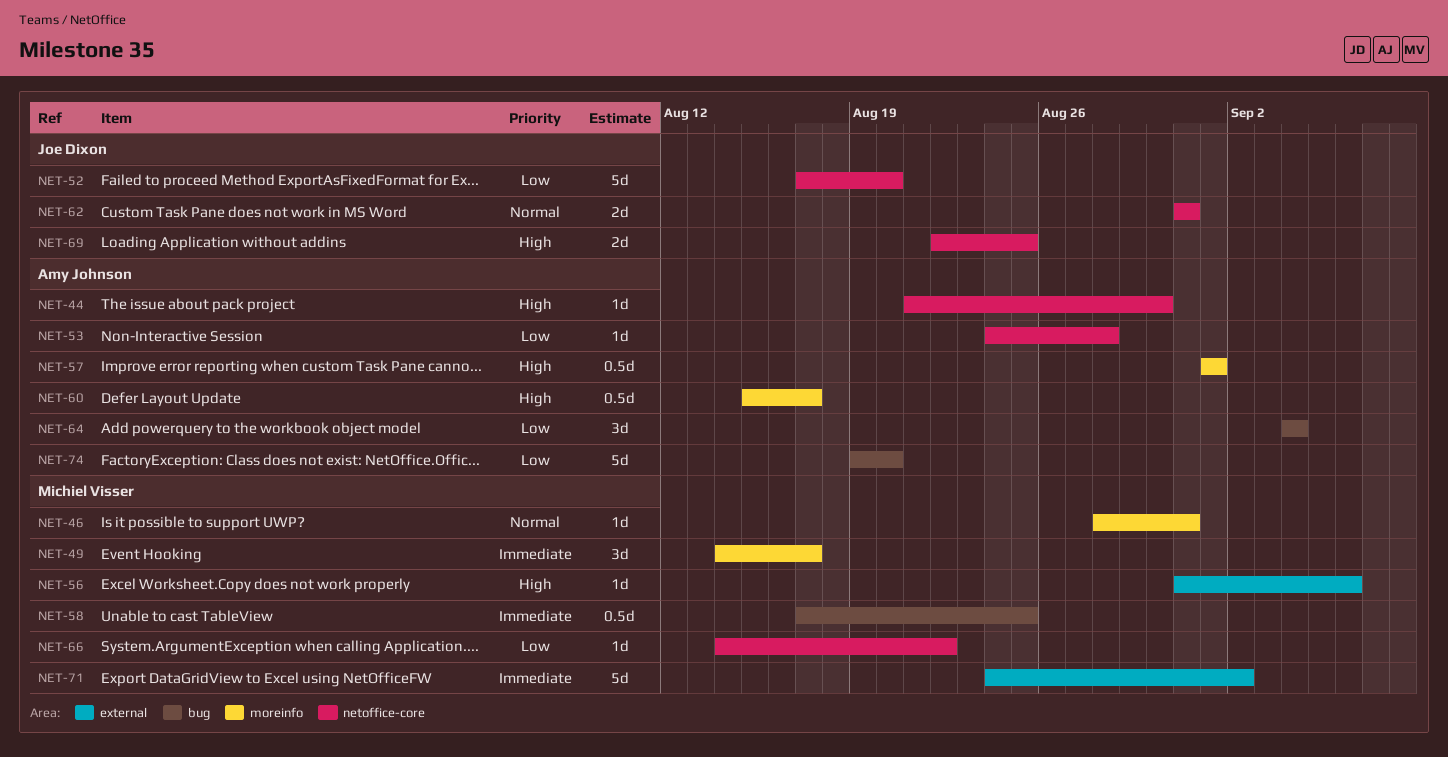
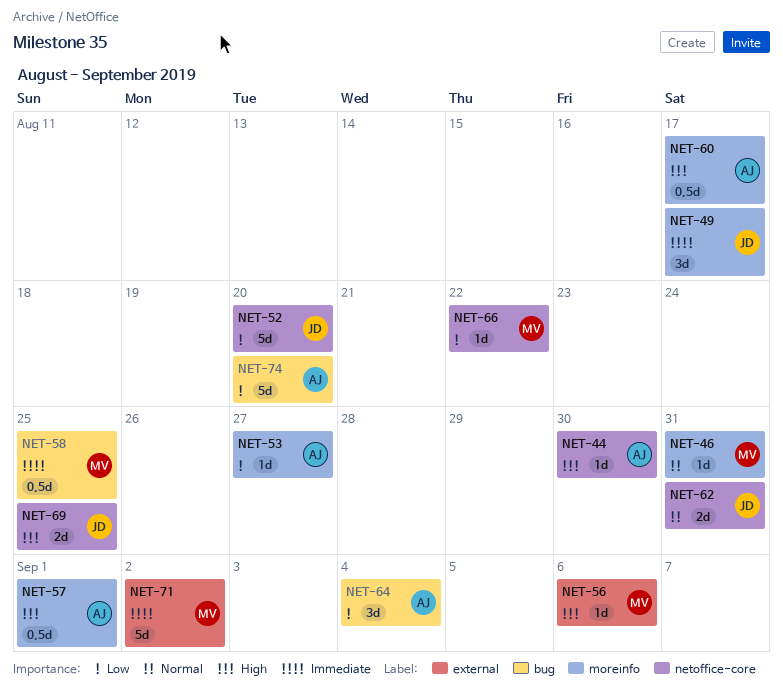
NET-49, owner: Michiel Visser -> Joe Dixon
NET-53, label: netoffice-core -> moreinfo
NET-53, due: Aug 28 -> Aug 27

